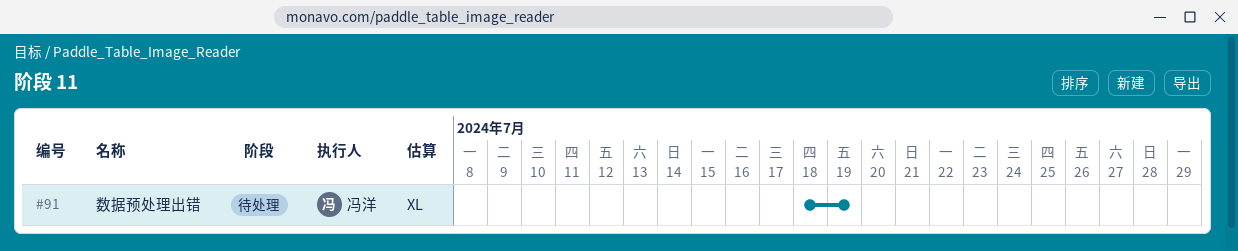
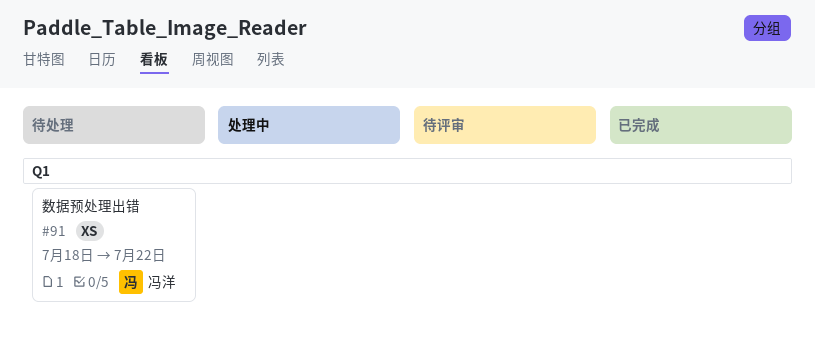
#91, estimate: XL -> XS
#91, due: Jul 19 -> Jul 22

